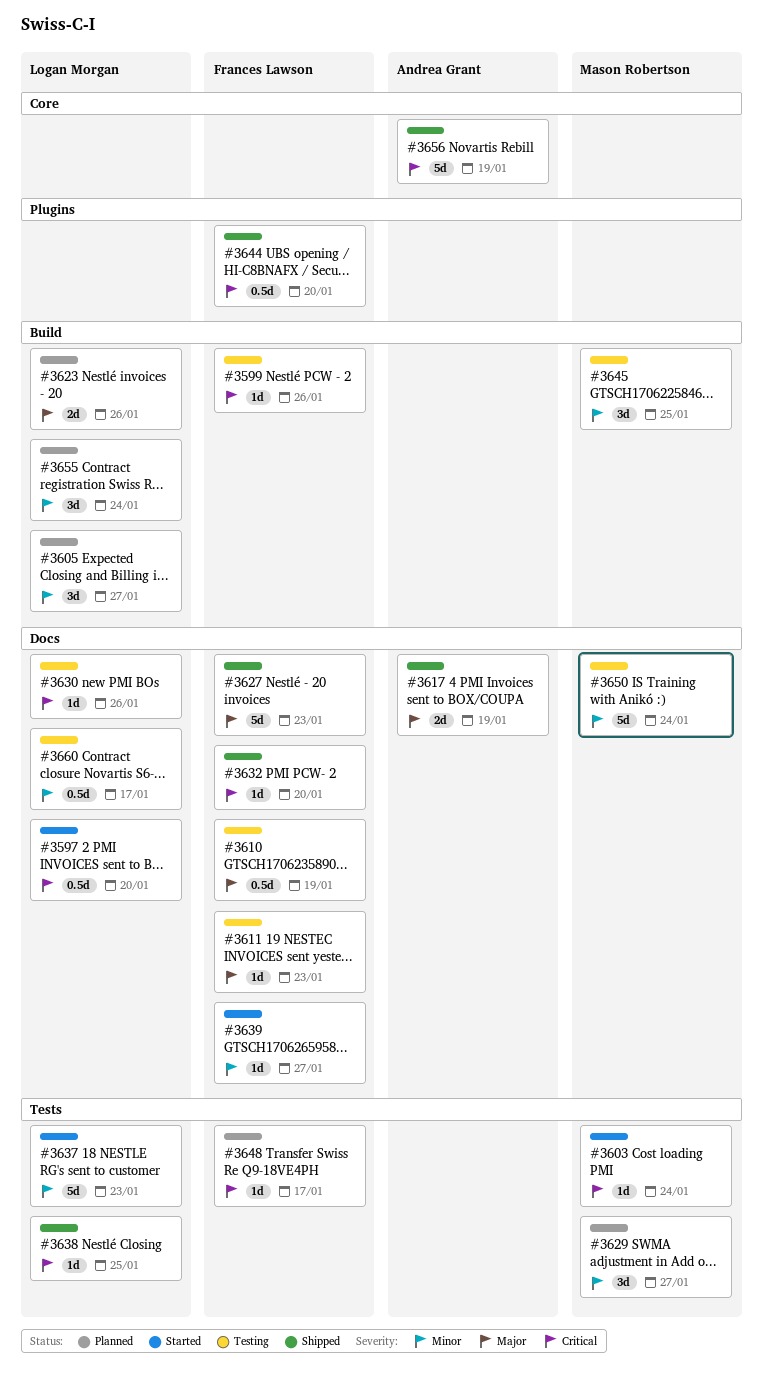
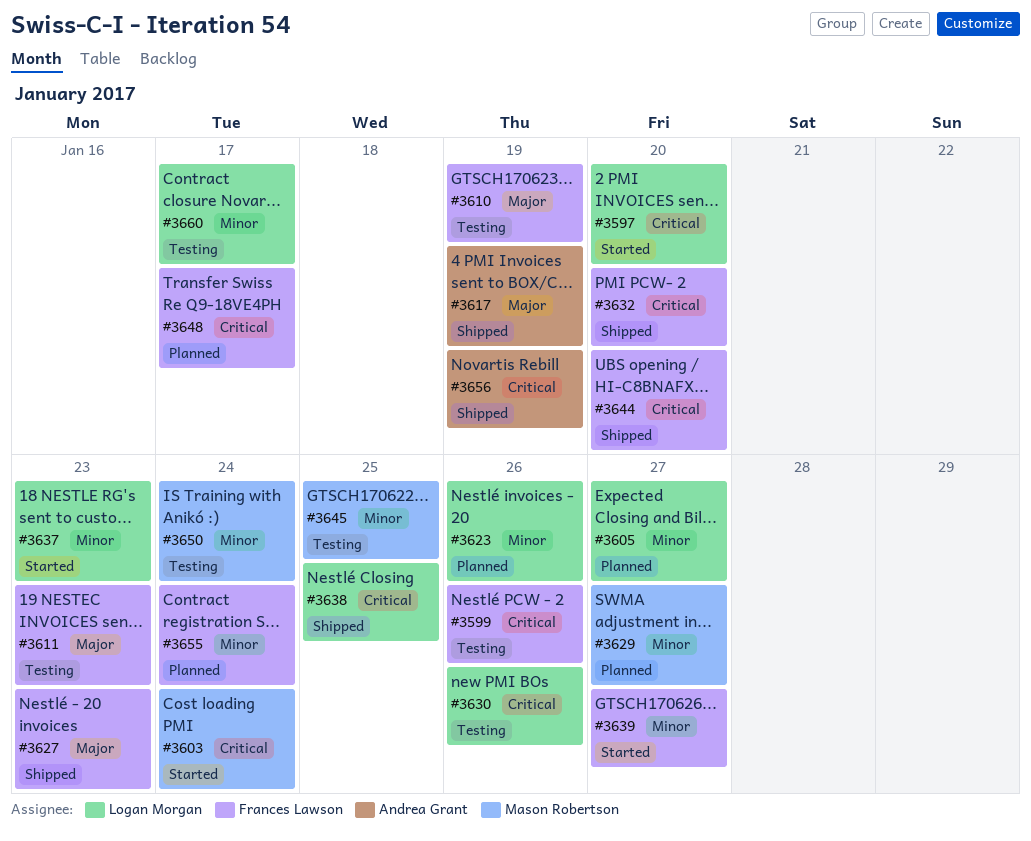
#3623, priority: Major -> Minor
#3655, owner: Logan Morgan -> Frances Lawson

